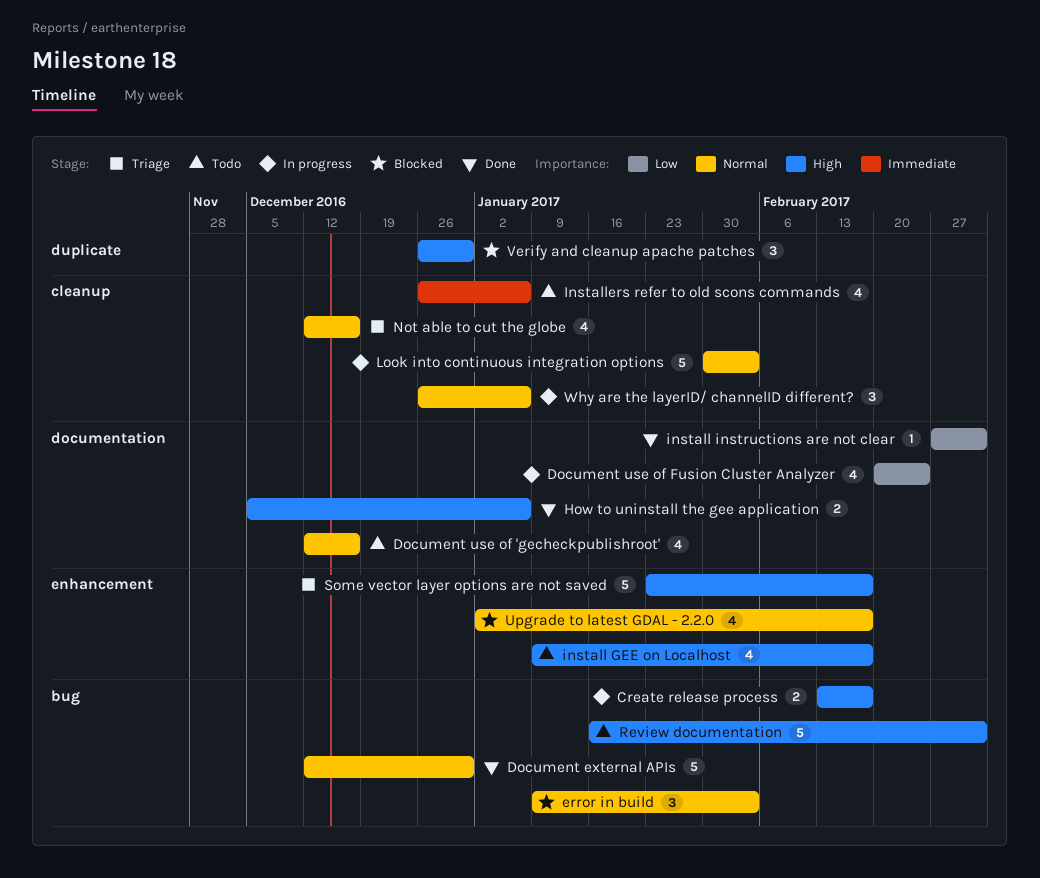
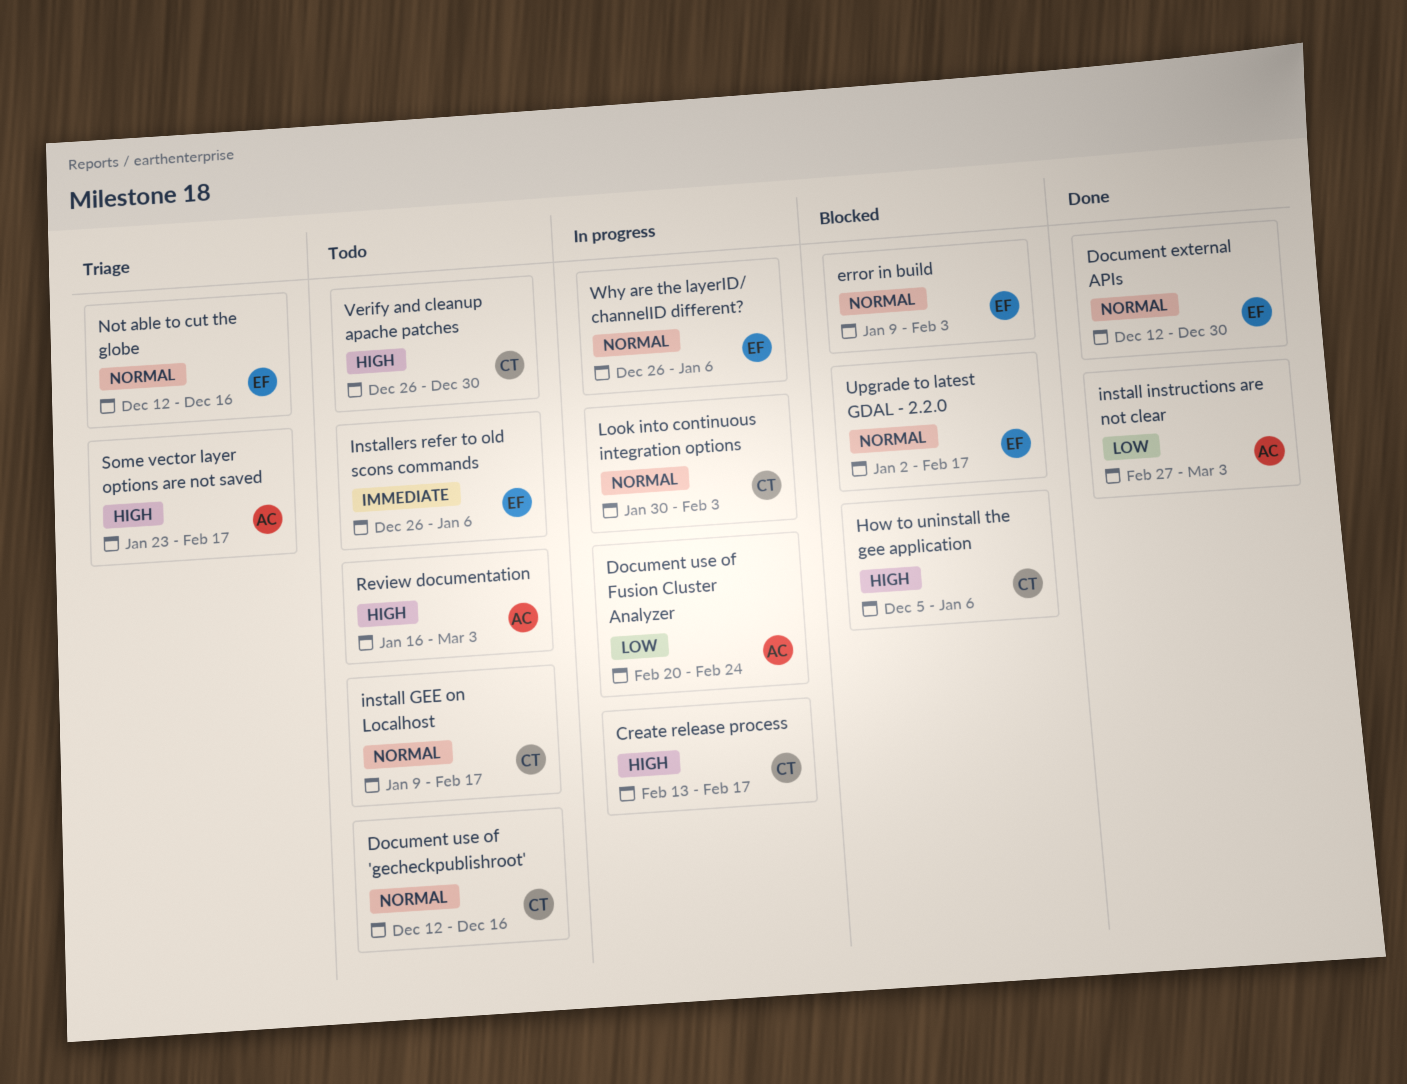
How to uninstall the gee application, status: Done -> Blocked
install GEE on Localhost, priority: High -> Normal
Verify and cleanup apache patches, status: Blocked -> Todo

